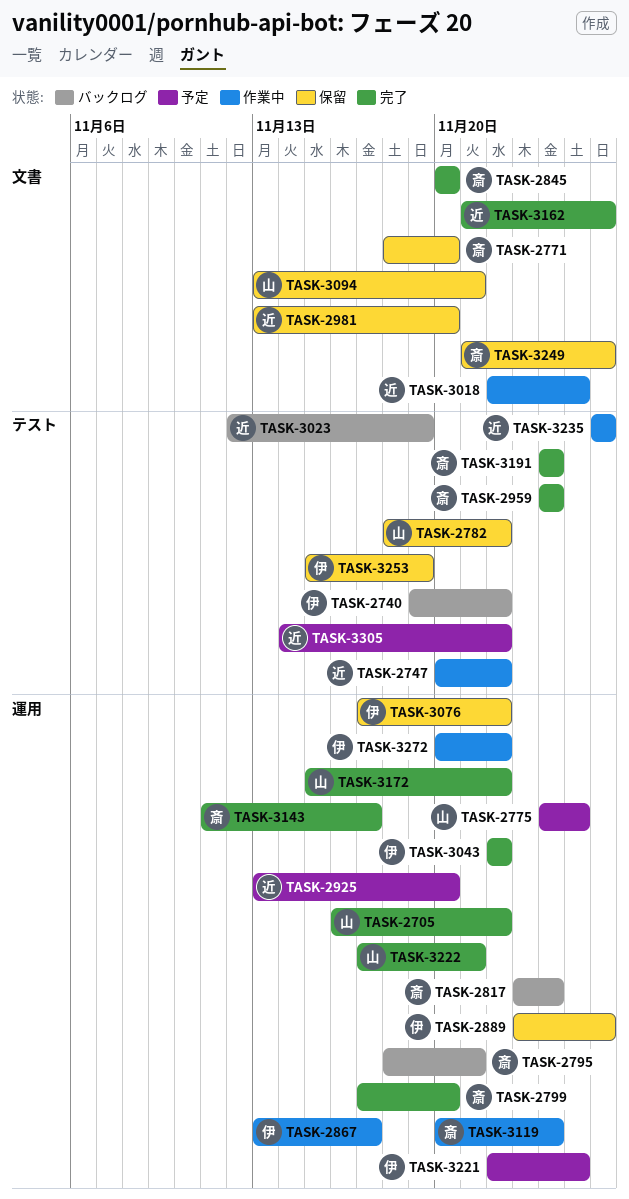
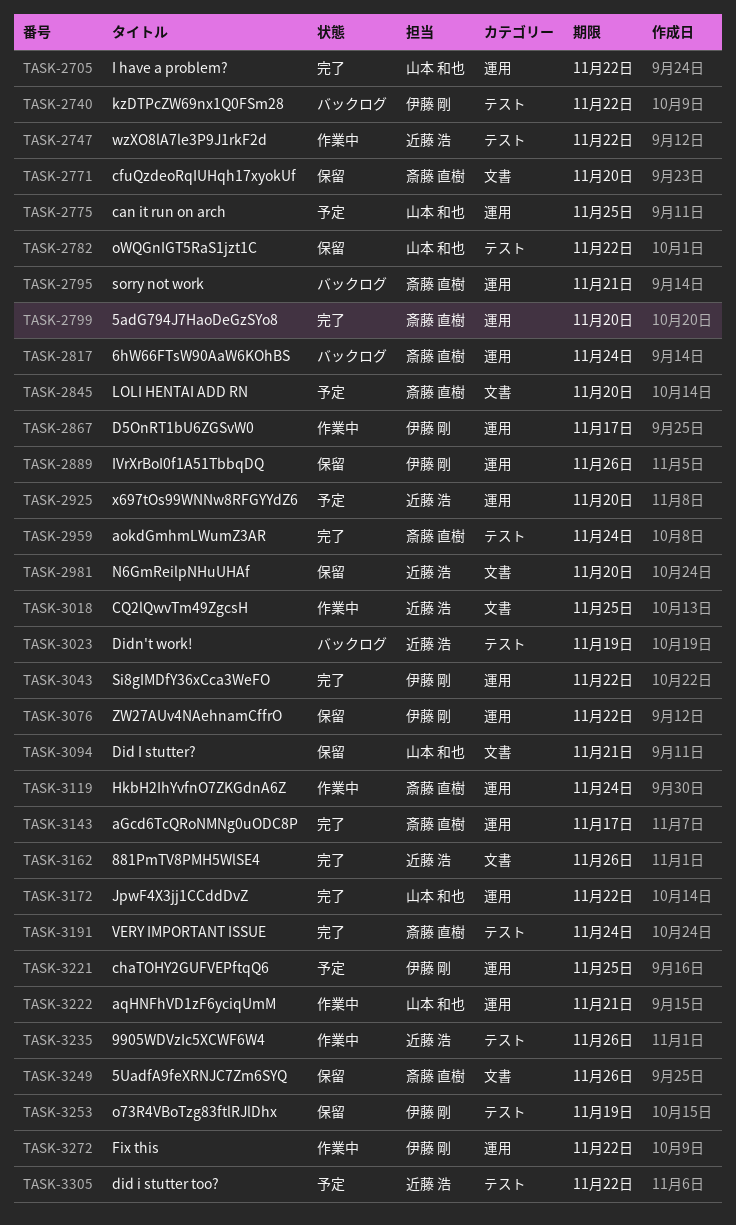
TASK-2845, status: 完了 -> 予定
TASK-3222, status: 完了 -> 作業中

